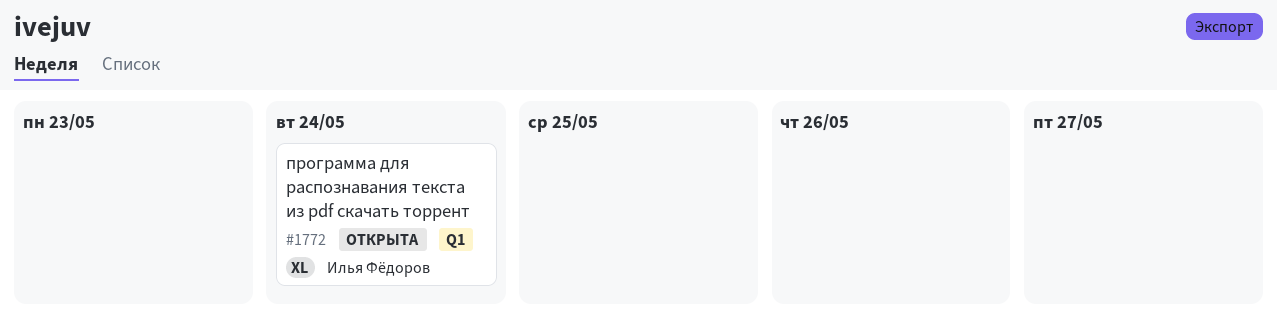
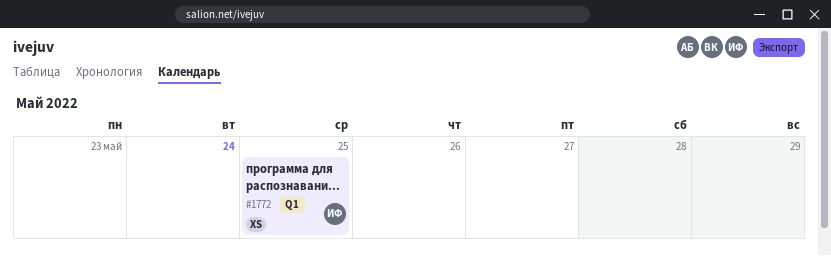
#1772, estimate: XL -> XS
#1772, due: May 24 -> May 25

